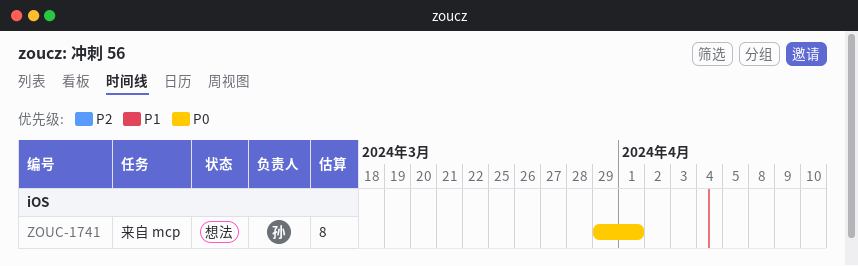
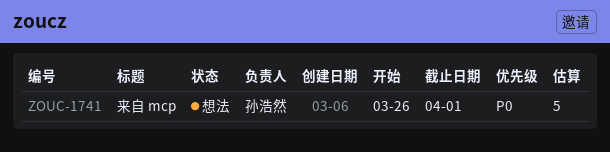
ZOUC-1741, estimate: 8 -> 5
ZOUC-1741, start: Mar 29 -> Mar 26

